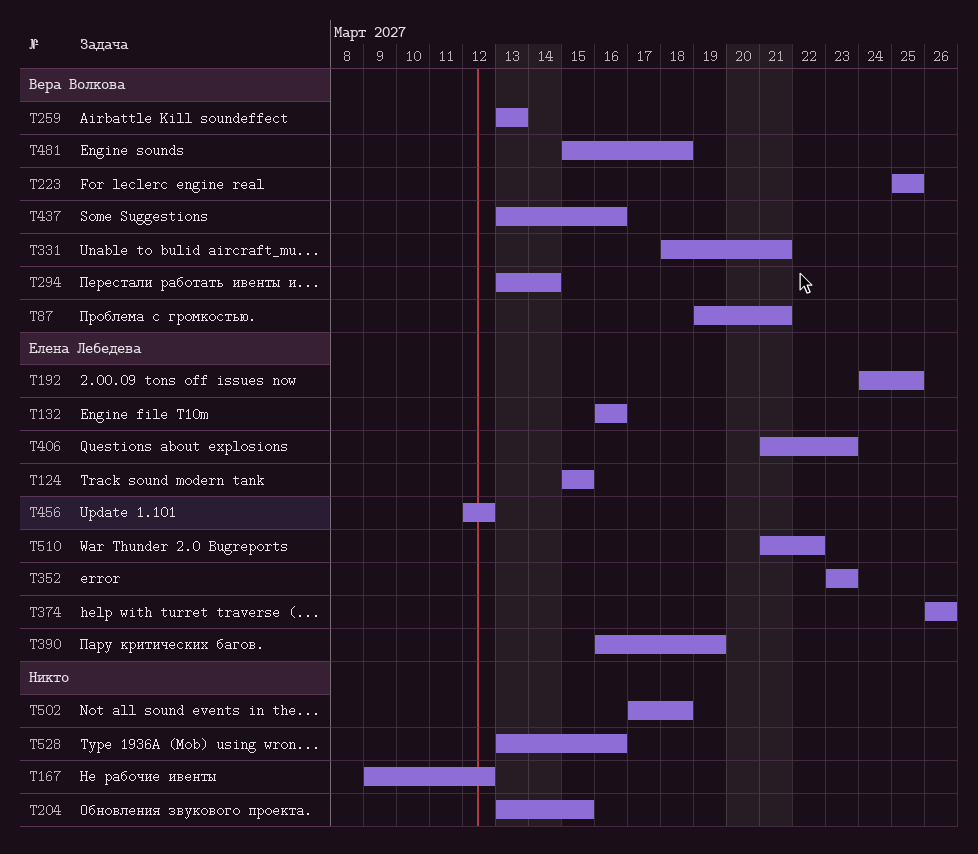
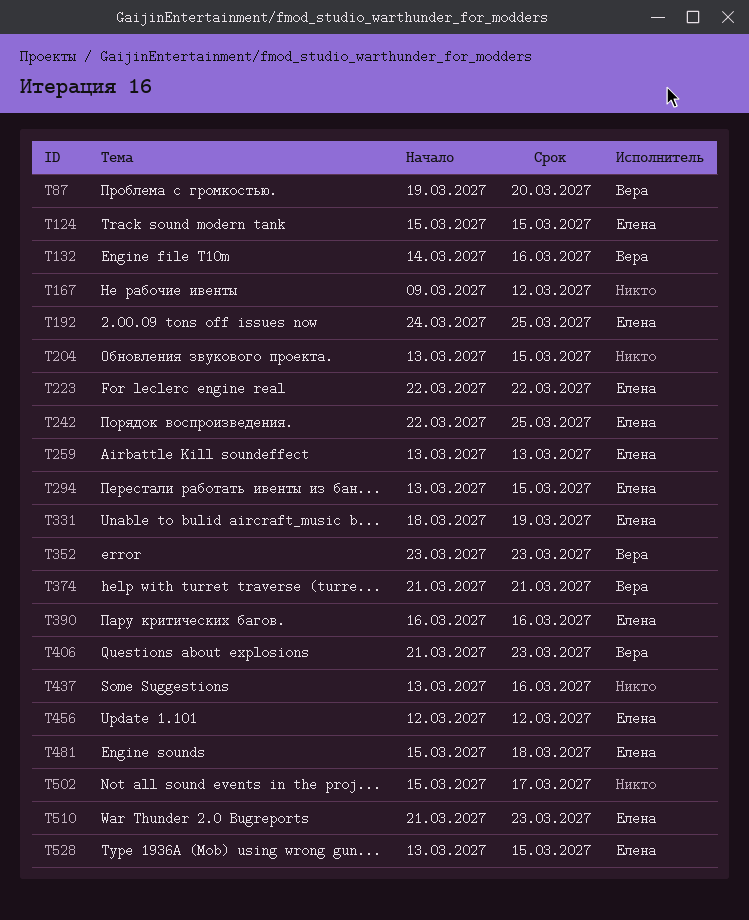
T87, due: Mar 21 -> Mar 20
T132, owner: Елена Лебедева -> Вера Волкова
T132, start: Mar 16 -> Mar 14
T223, owner: Вера Волкова -> Елена Лебедева
T223, start: Mar 25 -> Mar 22
T223, due: Mar 25 -> Mar 22
T242: none -> present
T259, owner: Вера Волкова -> Елена Лебедева
T294, owner: Вера Волкова -> Елена Лебедева
T294, due: Mar 14 -> Mar 15
T331, owner: Вера Волкова -> Елена Лебедева
T331, due: Mar 21 -> Mar 19
T352, owner: Елена Лебедева -> Вера Волкова
T374, owner: Елена Лебедева -> Вера Волкова
T374, start: Mar 26 -> Mar 21
T374, due: Mar 26 -> Mar 21
T390, due: Mar 19 -> Mar 16
T406, owner: Елена Лебедева -> Вера Волкова
T437, owner: Вера Волкова -> none
T481, owner: Вера Волкова -> Елена Лебедева
T502, start: Mar 17 -> Mar 15
T502, due: Mar 18 -> Mar 17
T510, due: Mar 22 -> Mar 23
T528, owner: none -> Елена Лебедева
T528, due: Mar 16 -> Mar 15

